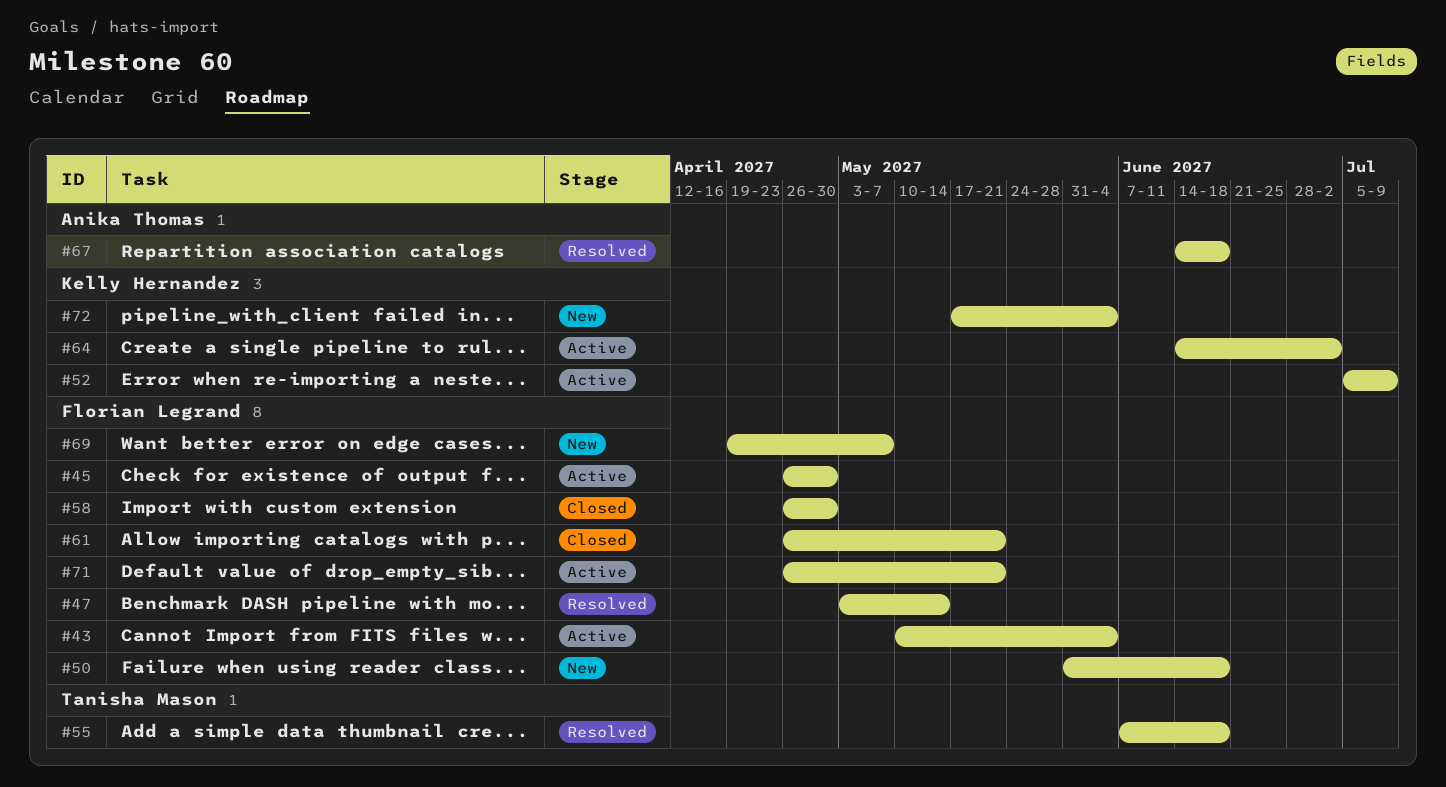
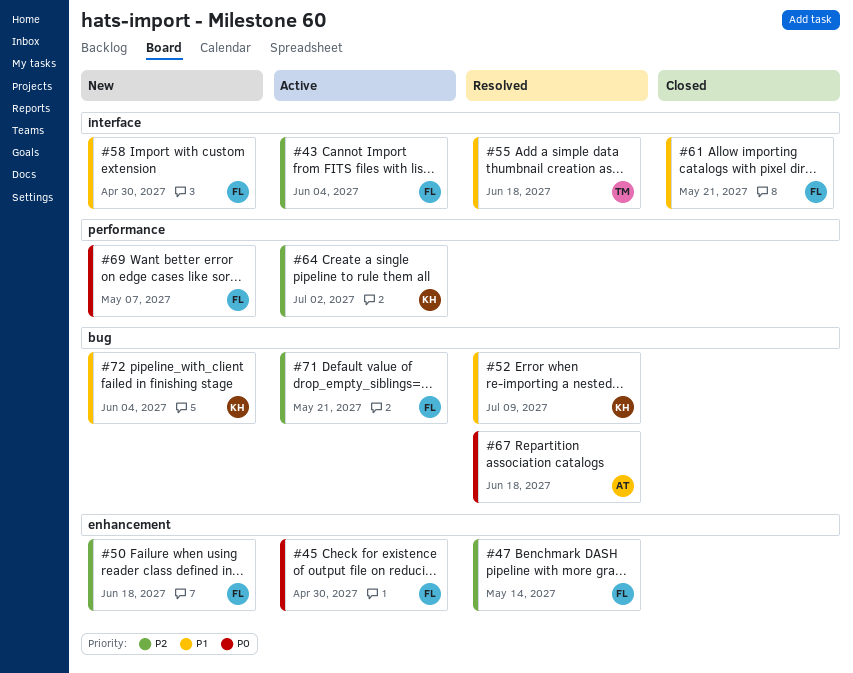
#52, status: Active -> Resolved
#58, status: Closed -> New

